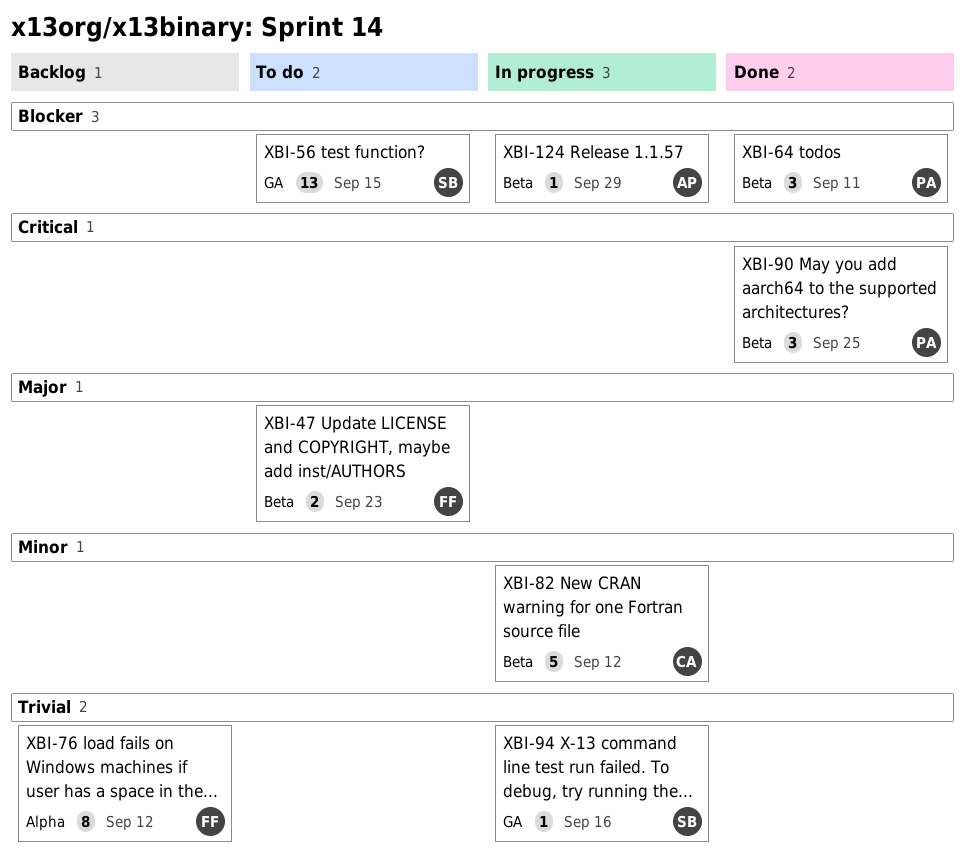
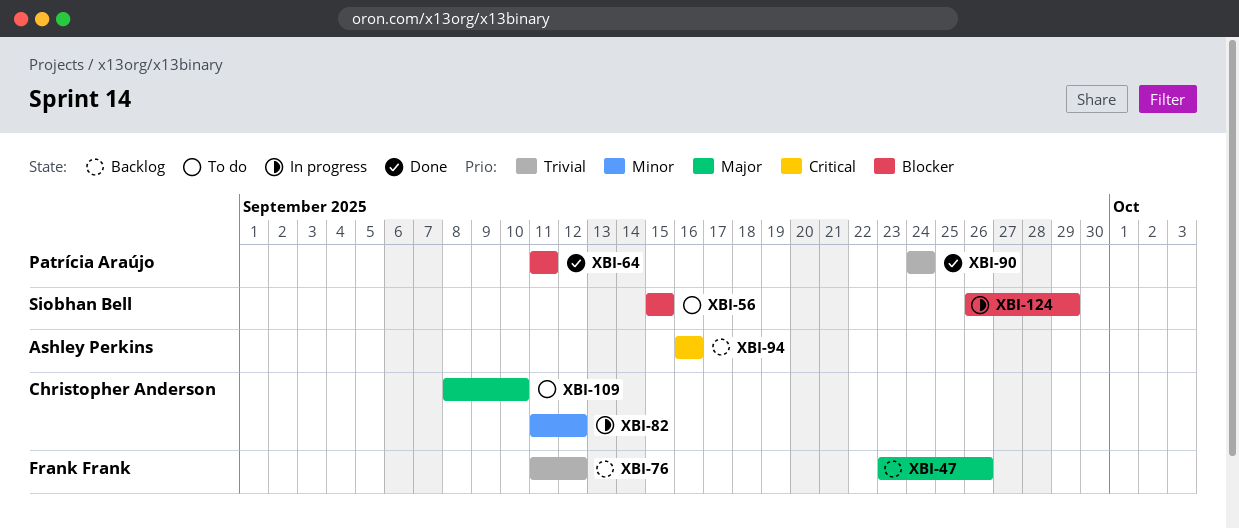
XBI-47, status: To do -> Backlog
XBI-47, due: Sep 23 -> Sep 26
XBI-90, priority: Critical -> Trivial
XBI-90, due: Sep 25 -> Sep 24
XBI-94, status: In progress -> Backlog
XBI-94, owner: Siobhan Bell -> Ashley Perkins
XBI-94, priority: Trivial -> Critical
XBI-109: none -> present
XBI-124, owner: Ashley Perkins -> Siobhan Bell

